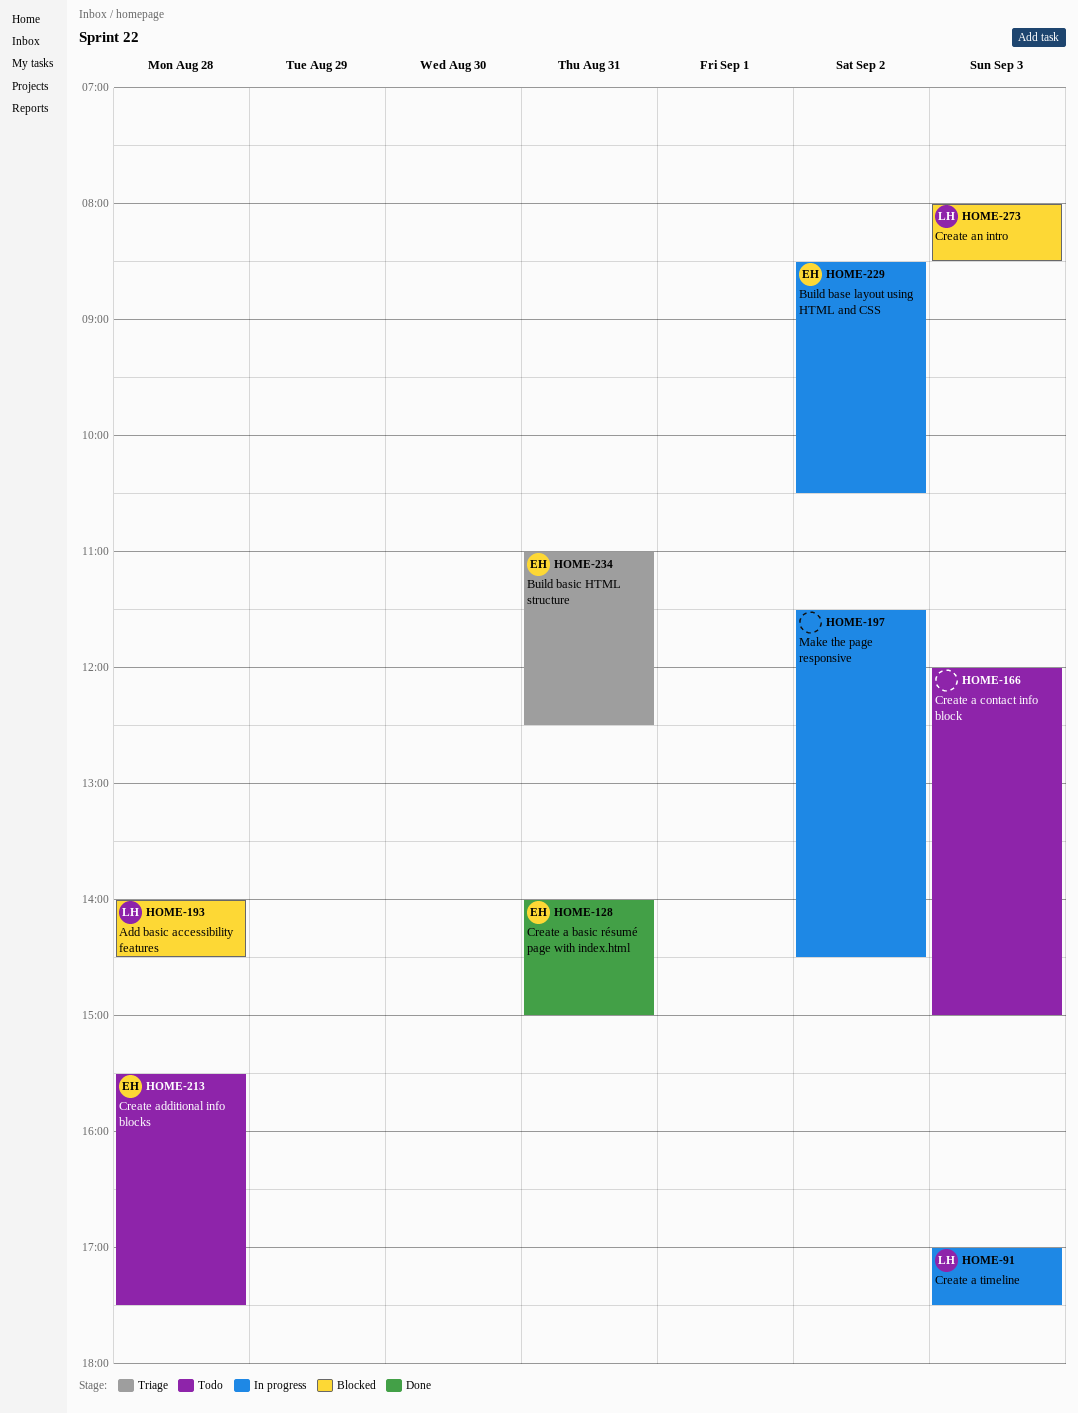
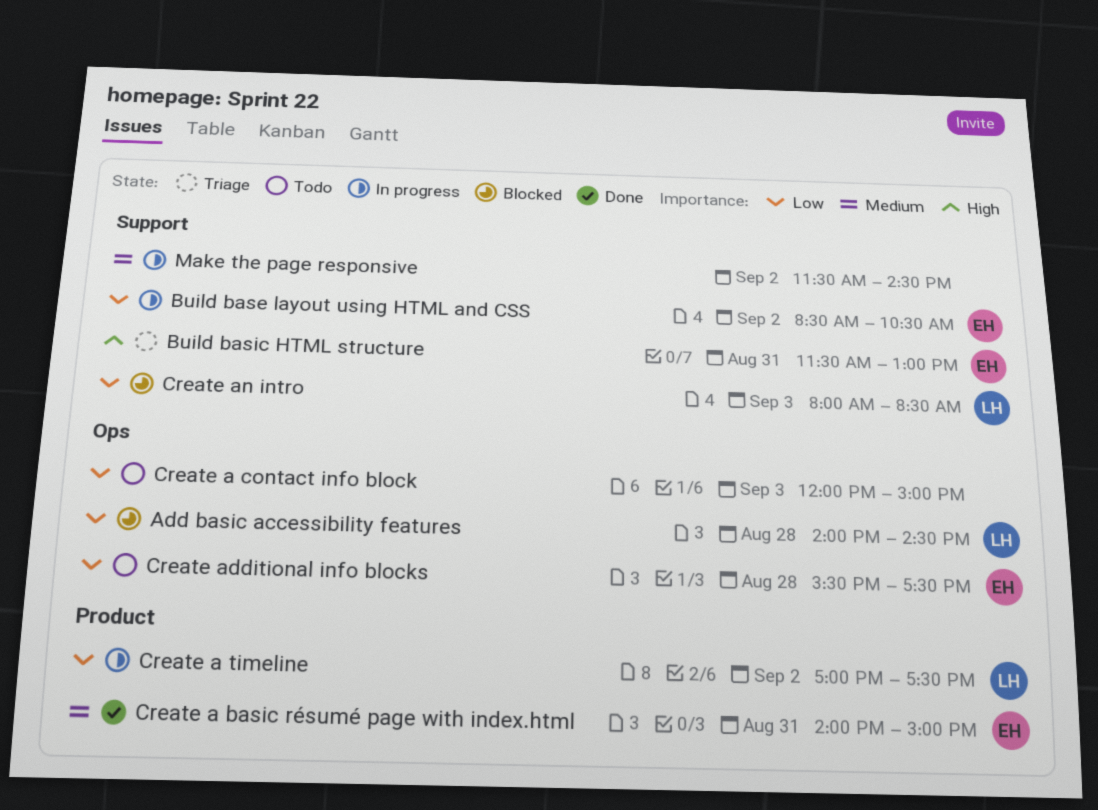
Build basic HTML structure, begins: 11:00 -> 11:30
Build basic HTML structure, ends: 12:30 -> 13:00
Create a timeline, day: Sep 3 -> Sep 2

